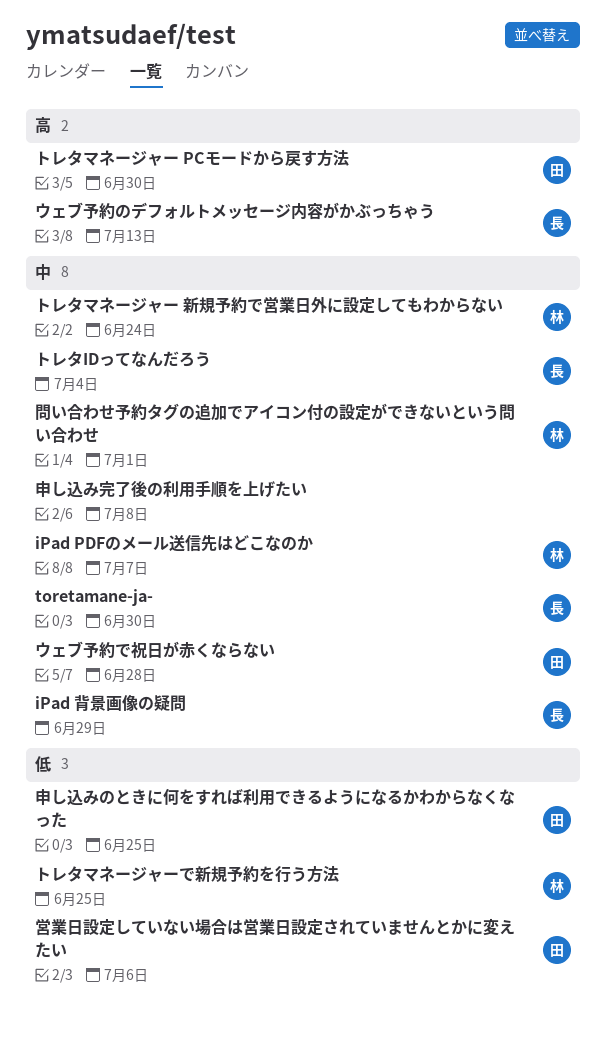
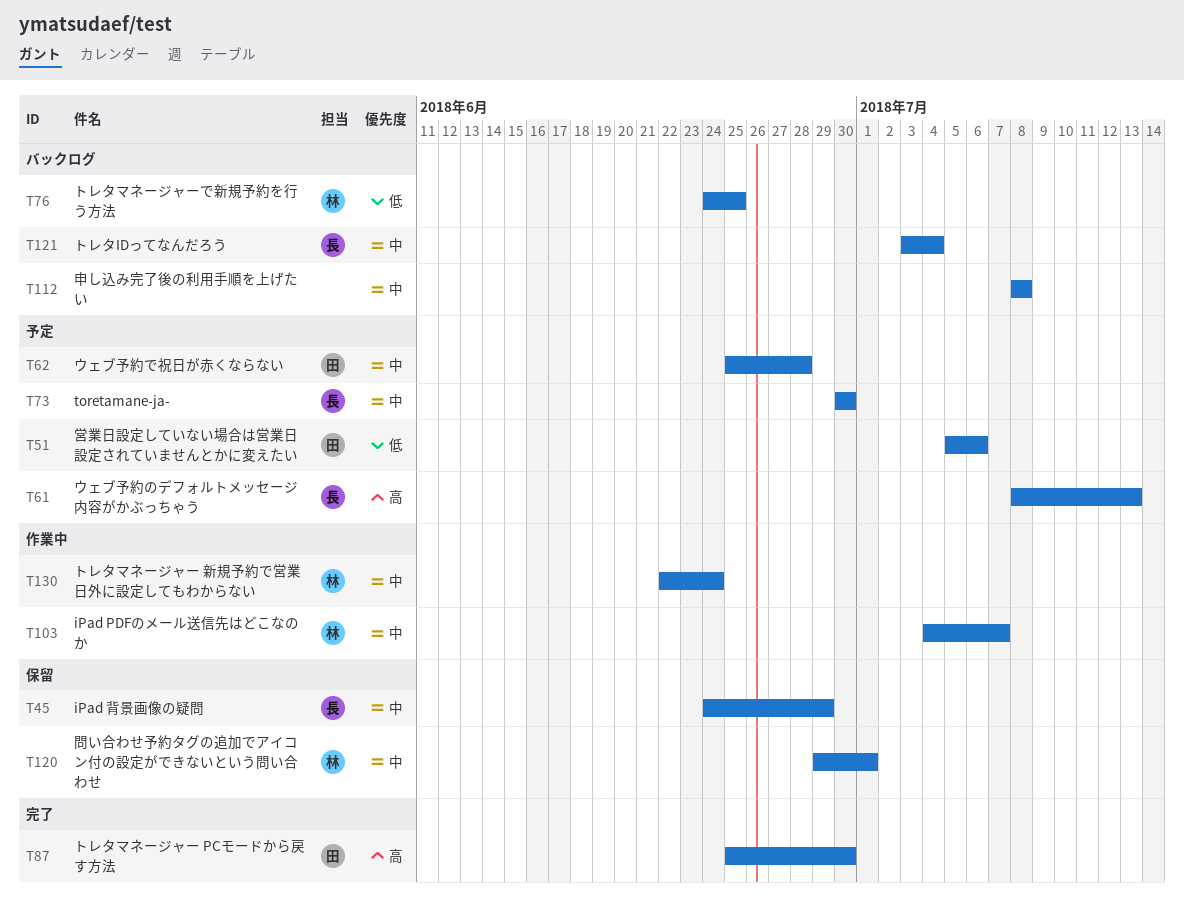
申し込みのときに何をすれば利用できるようになるかわからなくなった: present -> none

